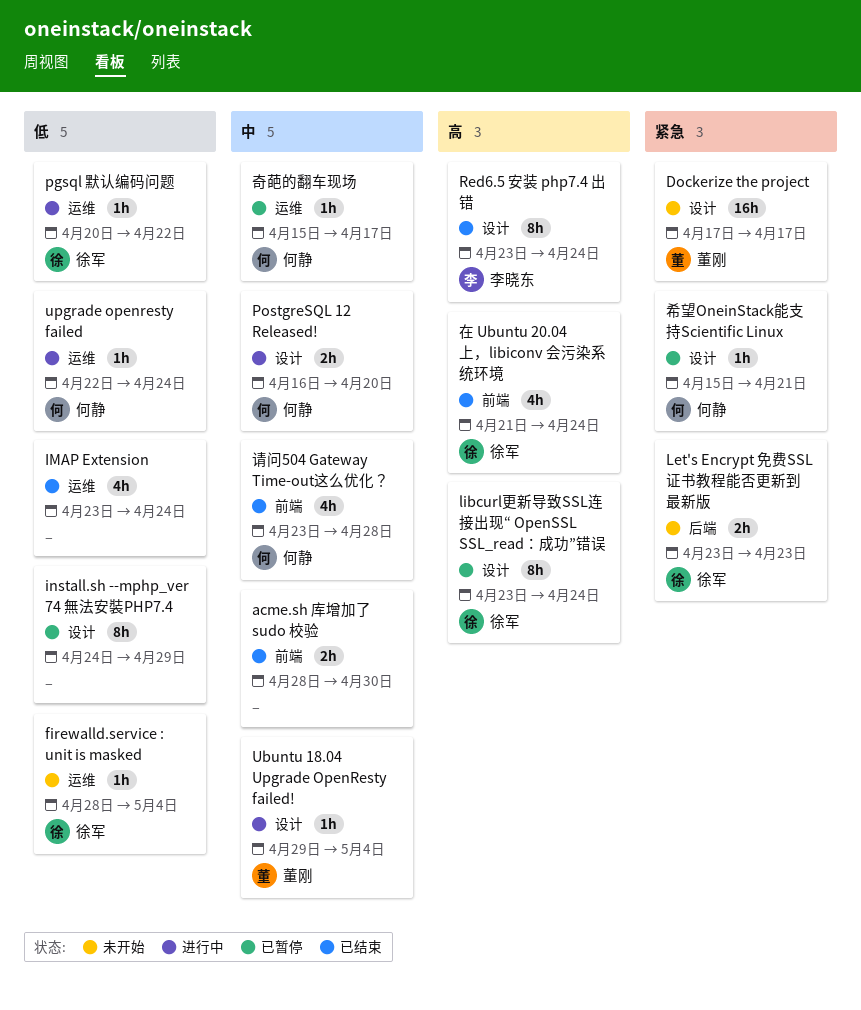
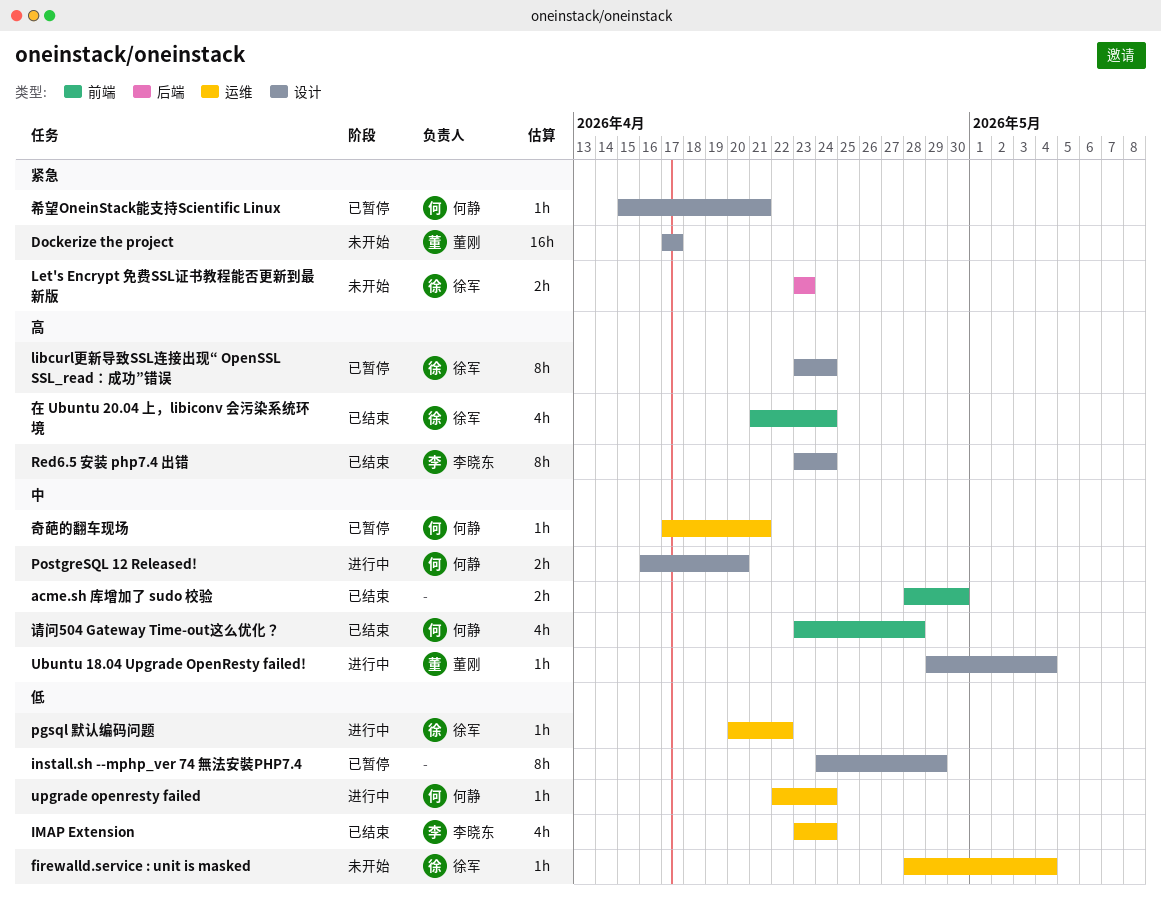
IMAP Extension, owner: none -> 李晓东
奇葩的翻车现场, start: Apr 15 -> Apr 17
奇葩的翻车现场, due: Apr 17 -> Apr 21

